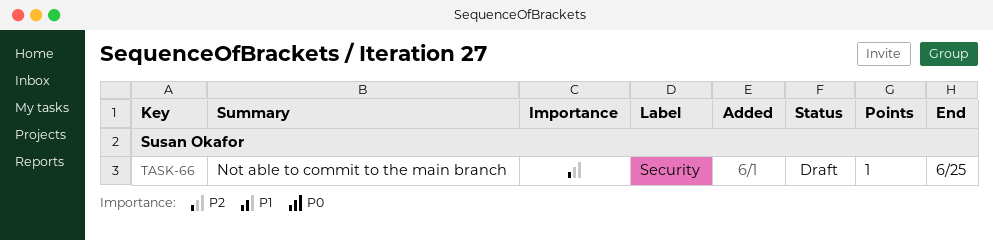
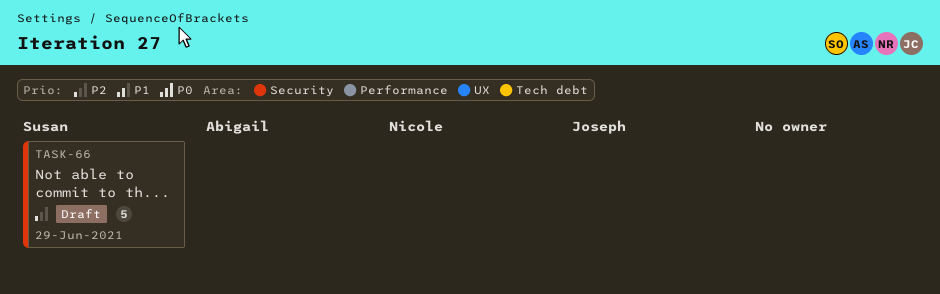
TASK-66, estimate: 1 -> 5
TASK-66, due: Jun 25 -> Jun 29

